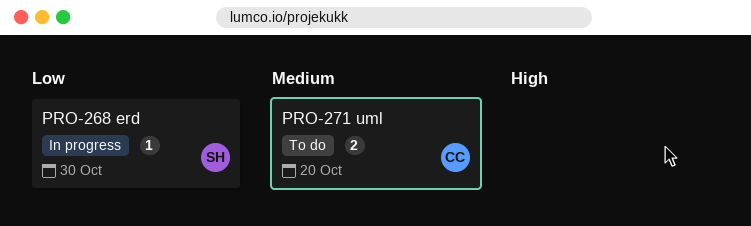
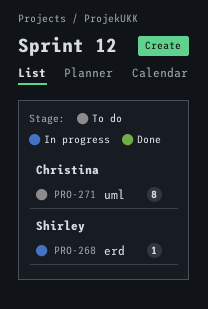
PRO-271, estimate: 2 -> 8

